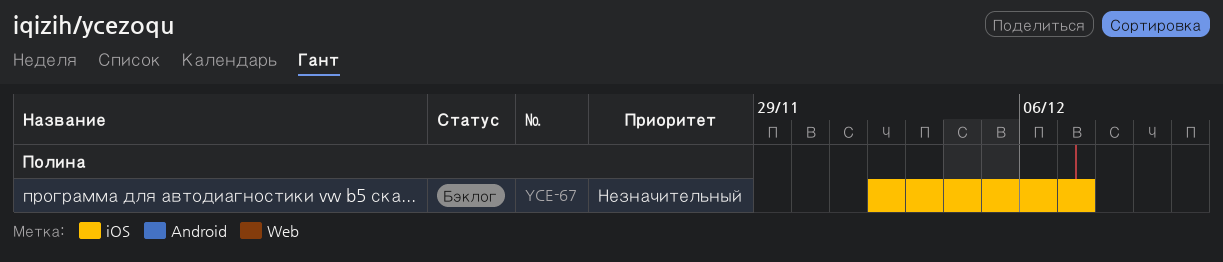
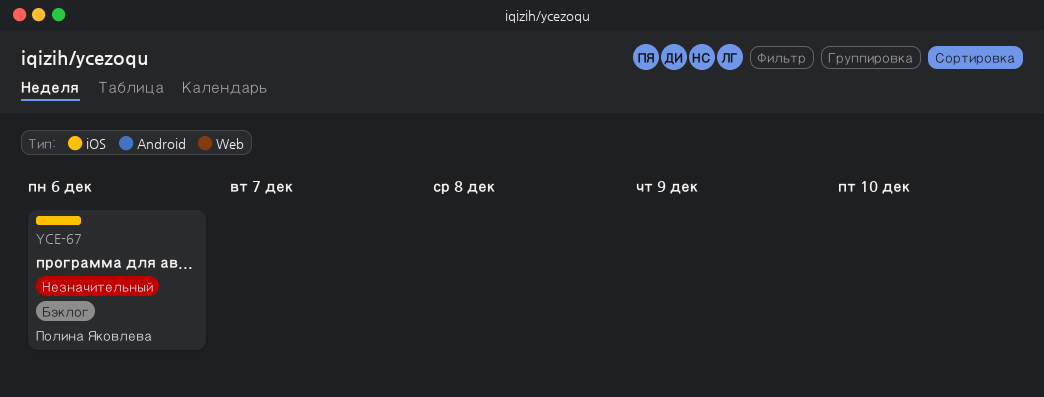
YCE-67, due: Dec 7 -> Dec 6

